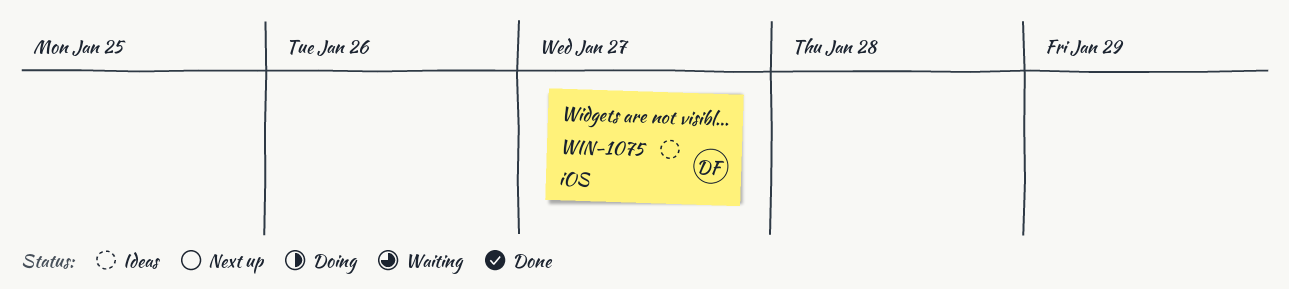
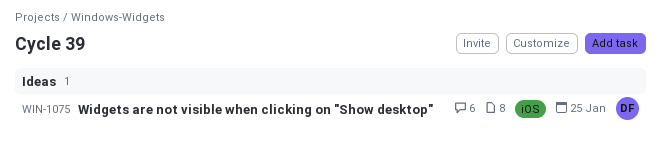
WIN-1075, due: Jan 27 -> Jan 25

